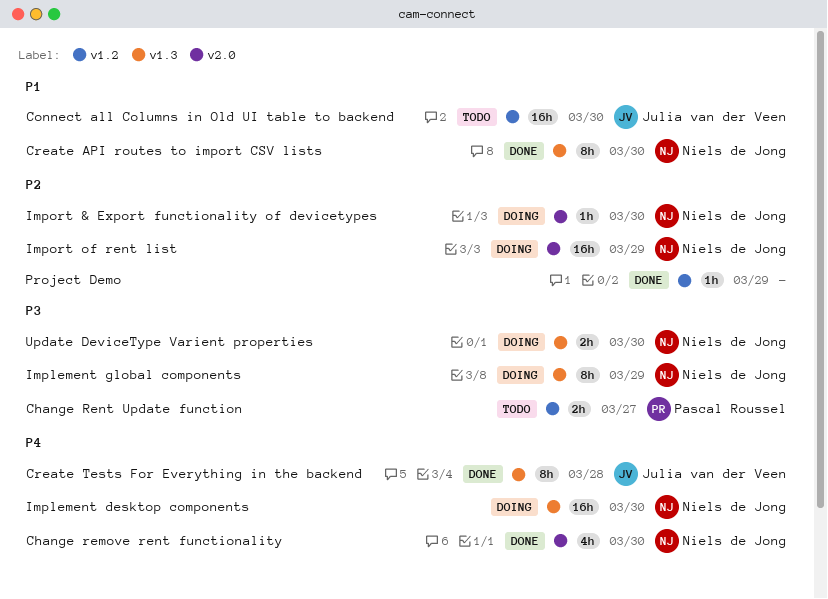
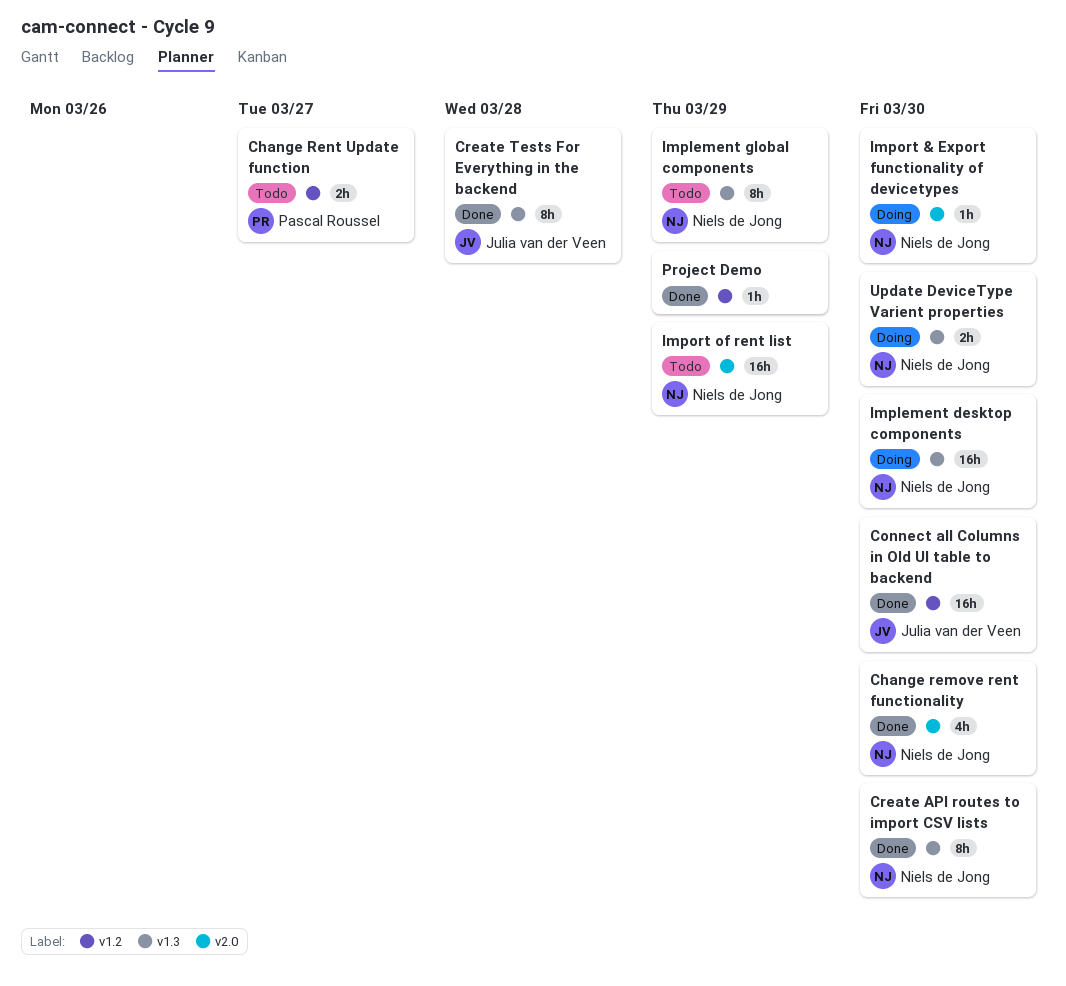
Connect all Columns in Old UI table to backend, status: Todo -> Done
Implement global components, status: Doing -> Todo
Import of rent list, status: Doing -> Todo

